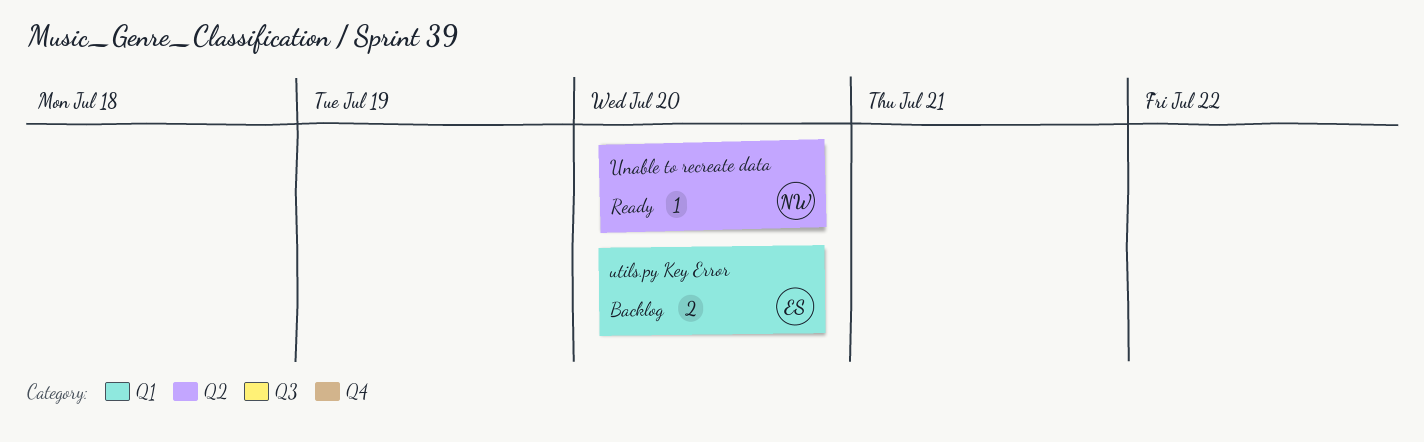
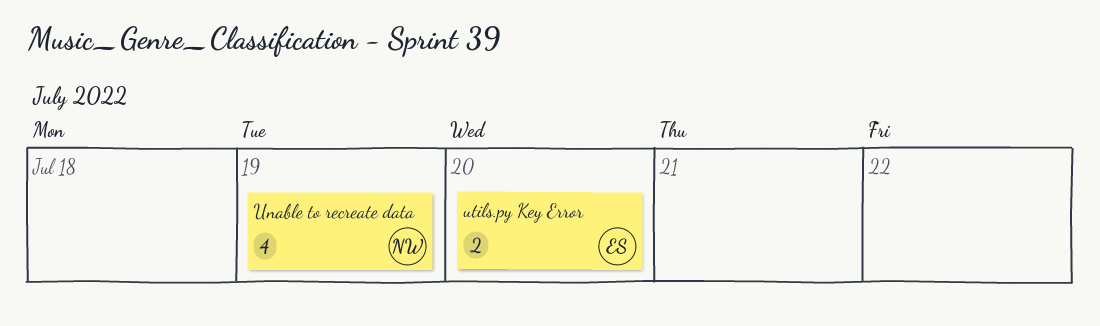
Unable to recreate data, estimate: 1 -> 4
Unable to recreate data, due: Jul 20 -> Jul 19

